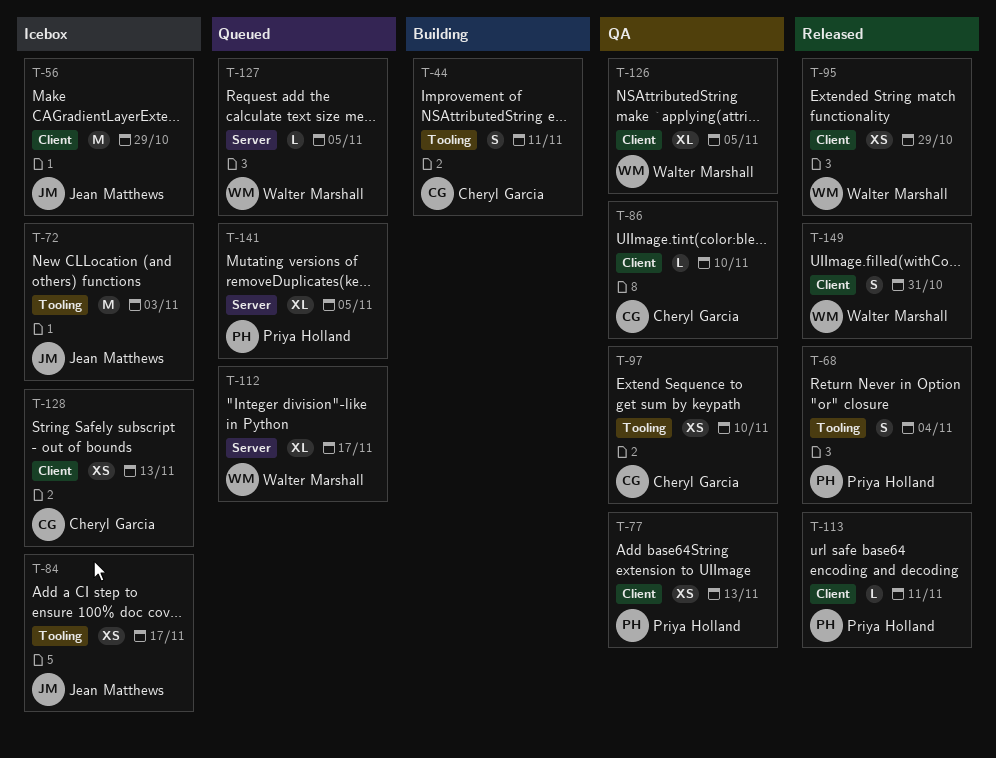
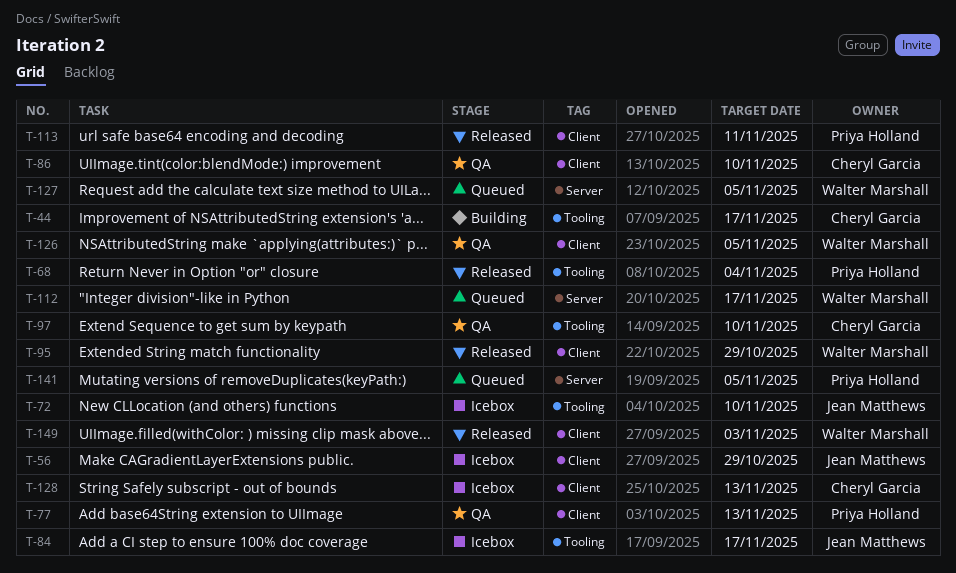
T-44, due: Nov 11 -> Nov 17
T-72, due: Nov 3 -> Nov 10
T-149, due: Oct 31 -> Nov 3

